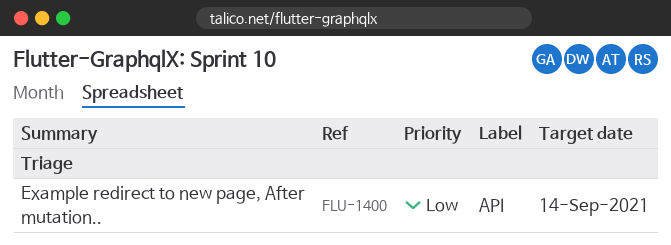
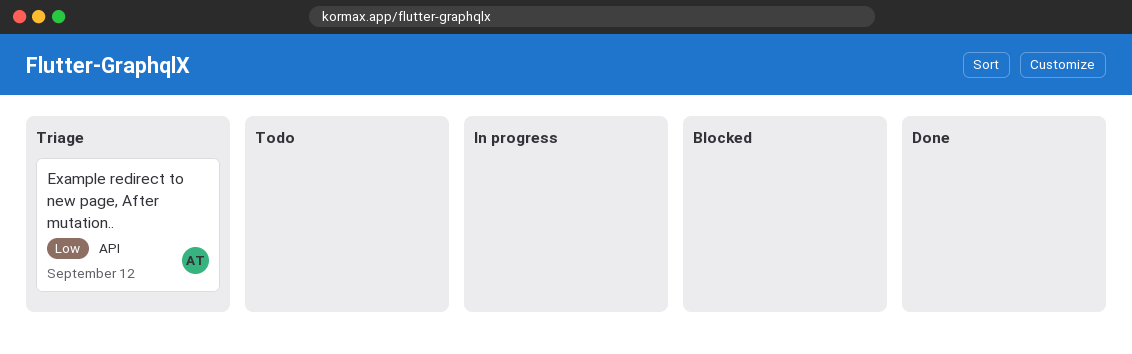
Example redirect to new page, After mutation.., due: Sep 14 -> Sep 12

